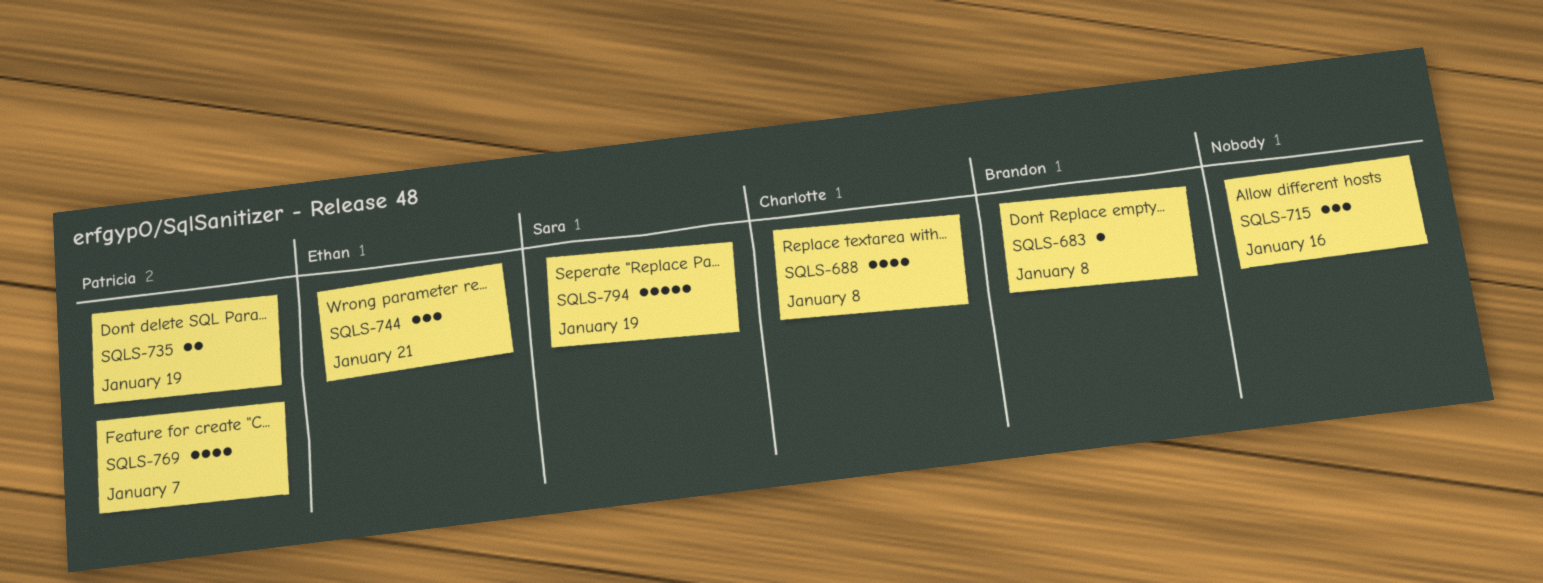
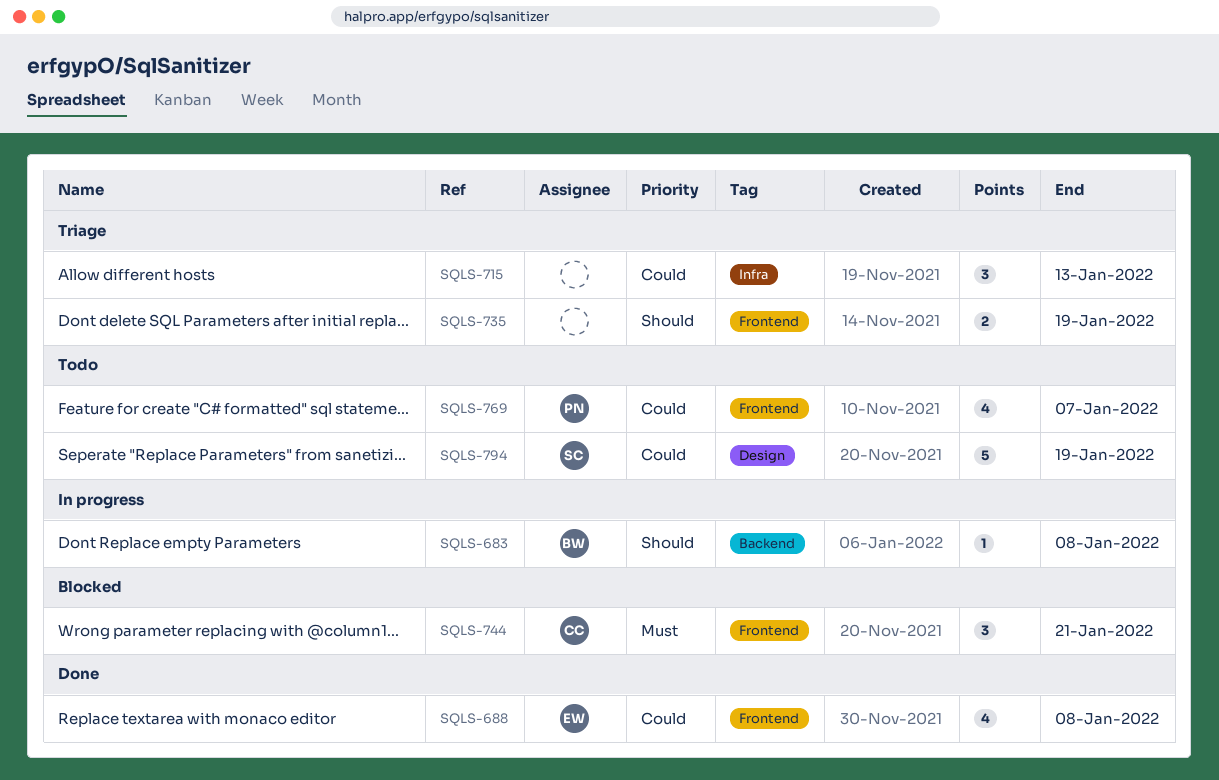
SQLS-688, owner: Charlotte -> Ethan
SQLS-715, due: Jan 16 -> Jan 13
SQLS-735, owner: Patricia -> none
SQLS-744, owner: Ethan -> Charlotte

